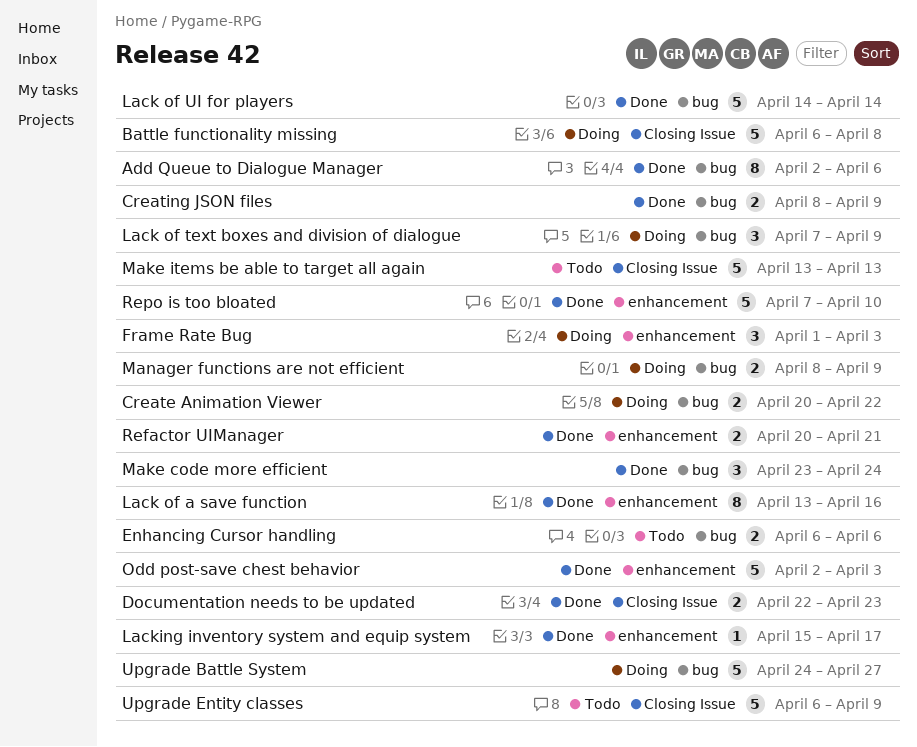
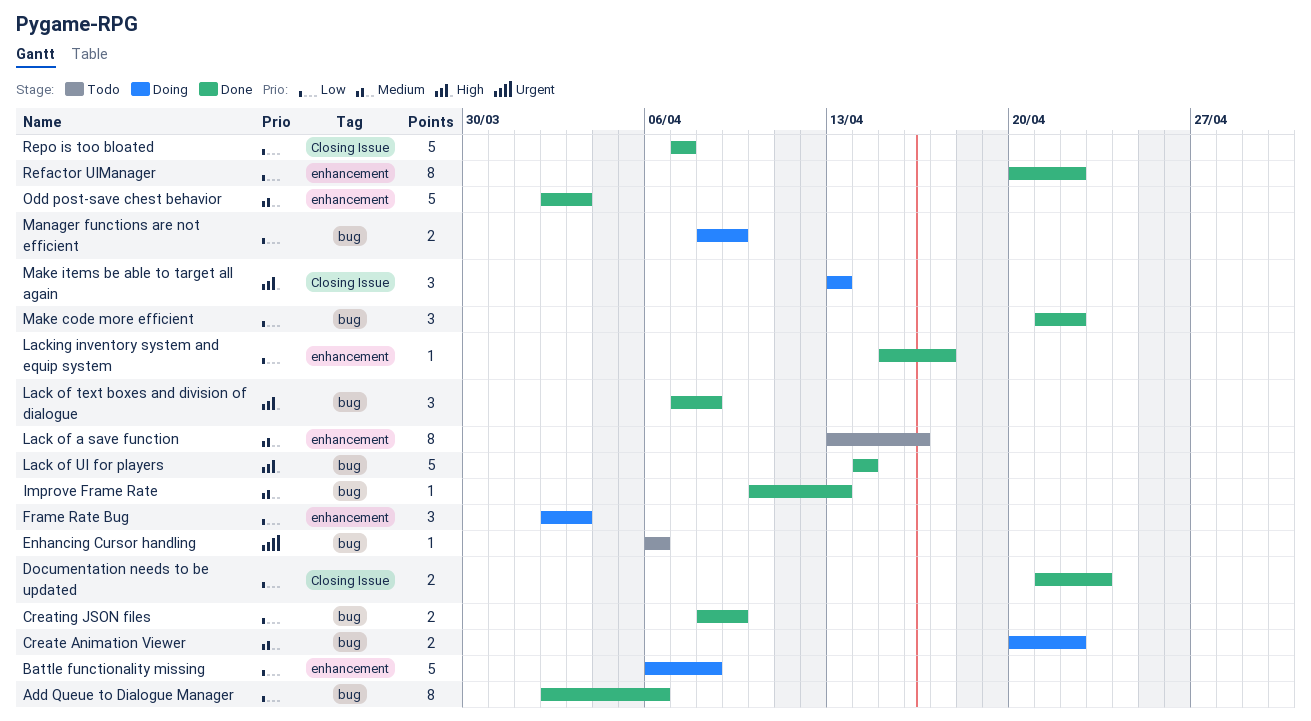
Battle functionality missing, label: Closing Issue -> enhancement
Documentation needs to be updated, start: Apr 22 -> Apr 21
Enhancing Cursor handling, estimate: 2 -> 1
Frame Rate Bug, start: Apr 1 -> Apr 2
Improve Frame Rate: none -> present
Lack of a save function, status: Done -> Todo
Lack of text boxes and division of dialogue, status: Doing -> Done
Lack of text boxes and division of dialogue, due: Apr 9 -> Apr 8
Make code more efficient, start: Apr 23 -> Apr 21
Make code more efficient, due: Apr 24 -> Apr 22
Make items be able to target all again, status: Todo -> Doing
Make items be able to target all again, estimate: 5 -> 3
Refactor UIManager, estimate: 2 -> 8
Refactor UIManager, due: Apr 21 -> Apr 22
Repo is too bloated, label: enhancement -> Closing Issue
Repo is too bloated, due: Apr 10 -> Apr 7
Upgrade Battle System: present -> none
Upgrade Entity classes: present -> none

